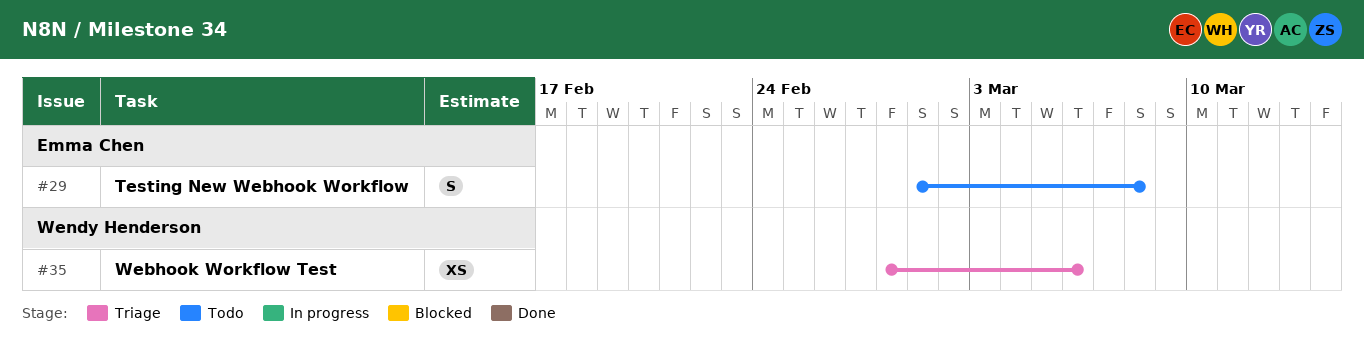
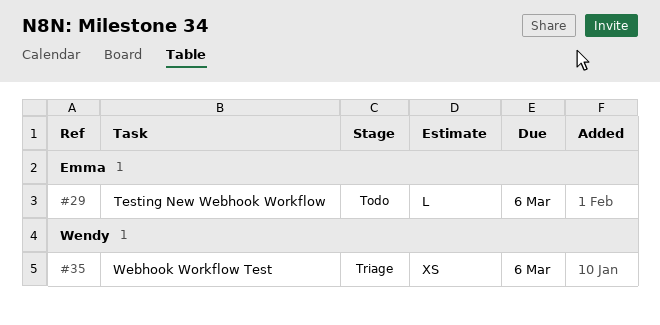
#29, estimate: S -> L
#29, due: Mar 8 -> Mar 6

